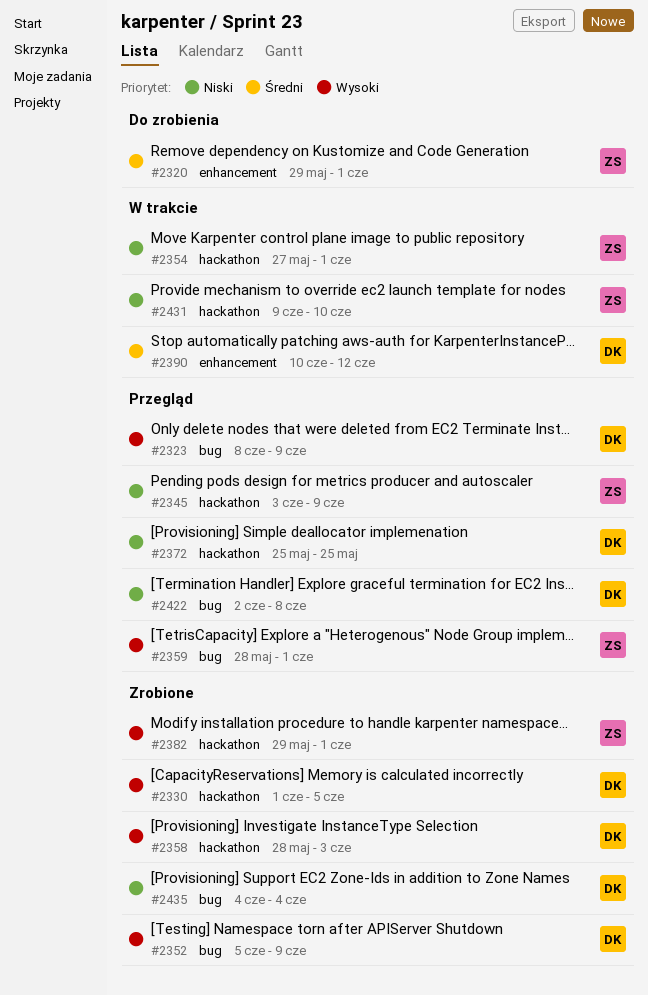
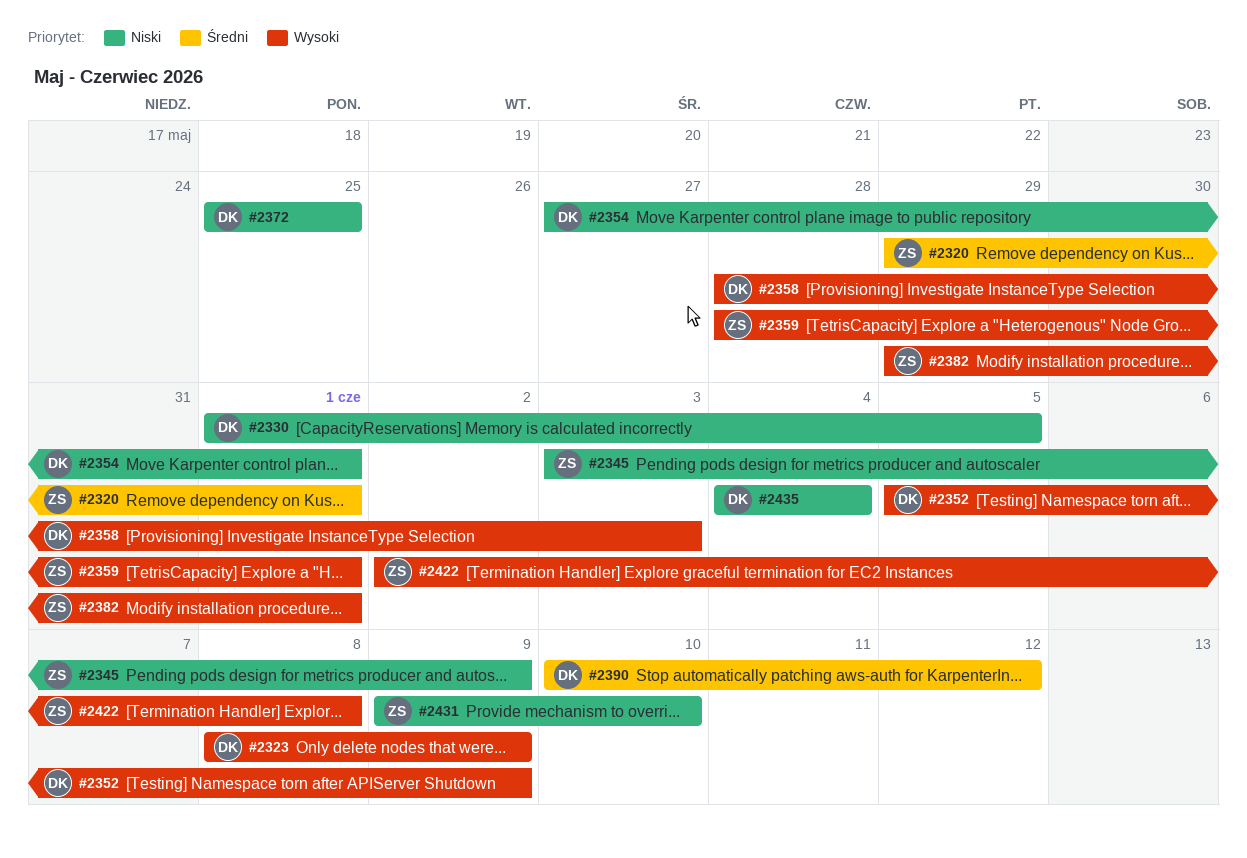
#2330, priority: Wysoki -> Niski
#2354, owner: ZS -> DK
#2422, owner: DK -> ZS
#2422, priority: Niski -> Wysoki

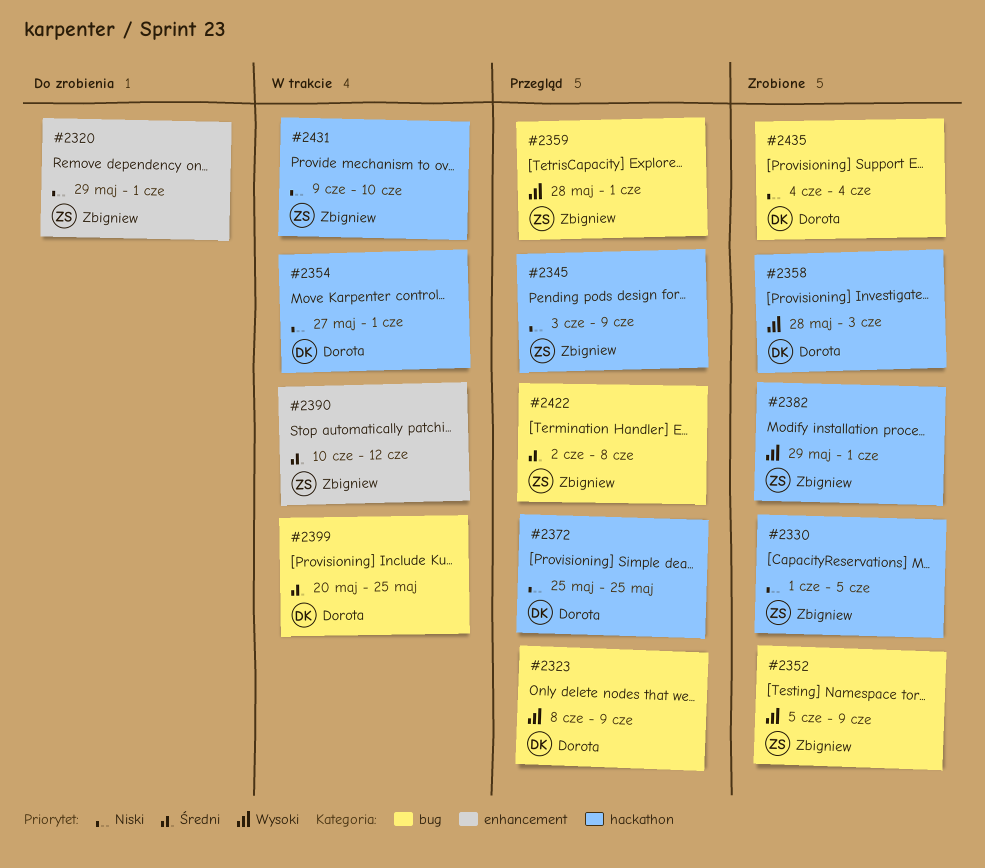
#2320, priority: Średni -> Niski
#2330, owner: Dorota -> Zbigniew
#2352, owner: Dorota -> Zbigniew
#2390, owner: Dorota -> Zbigniew
#2399: none -> present
#2422, priority: Wysoki -> Średni

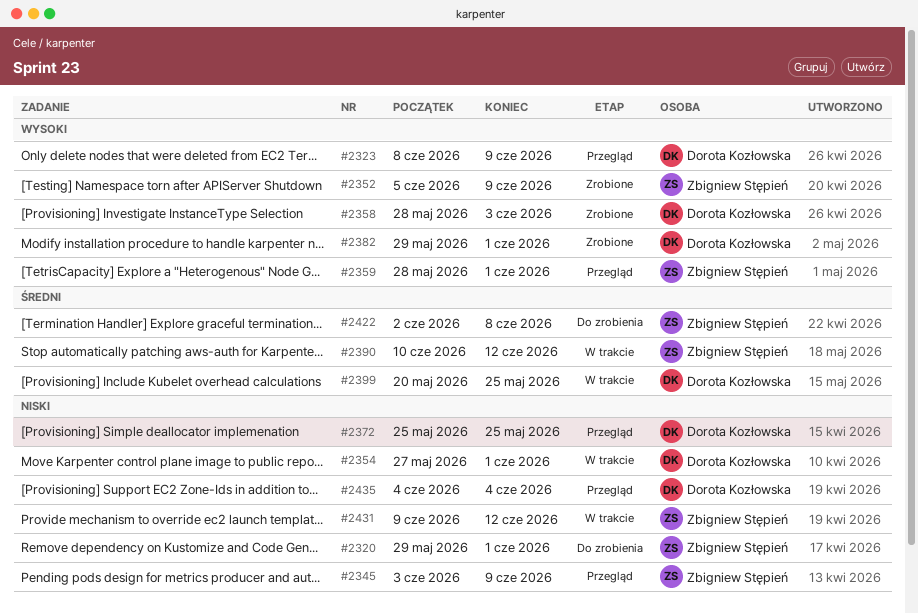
#2330: present -> none
#2382, owner: Zbigniew Stępień -> Dorota Kozłowska
#2422, status: Przegląd -> Do zrobienia
#2431, due: Jun 10 -> Jun 12
#2435, status: Zrobione -> Przegląd

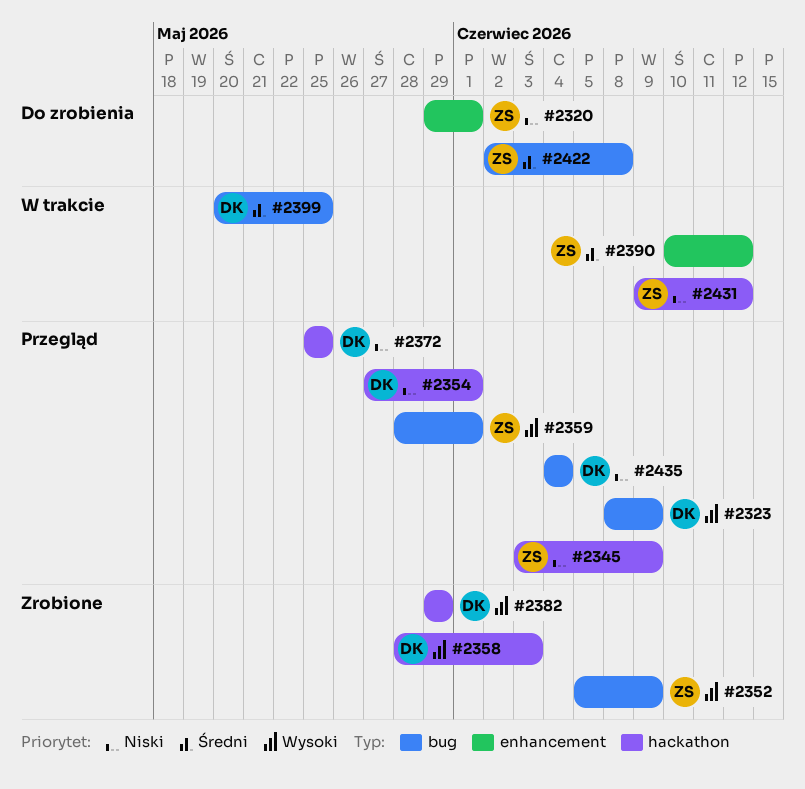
#2354, status: W trakcie -> Przegląd
#2382, due: Jun 1 -> May 29

